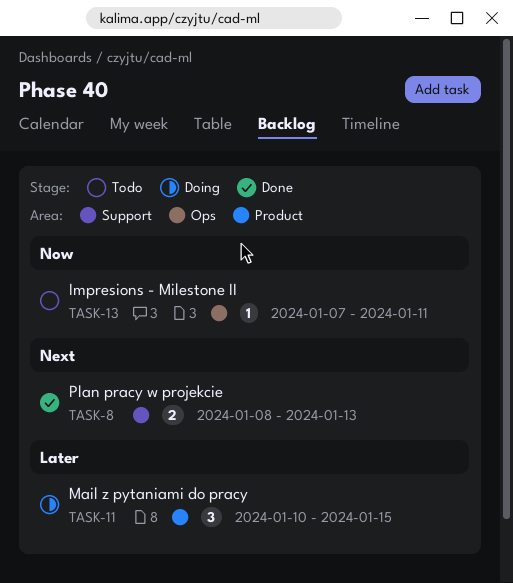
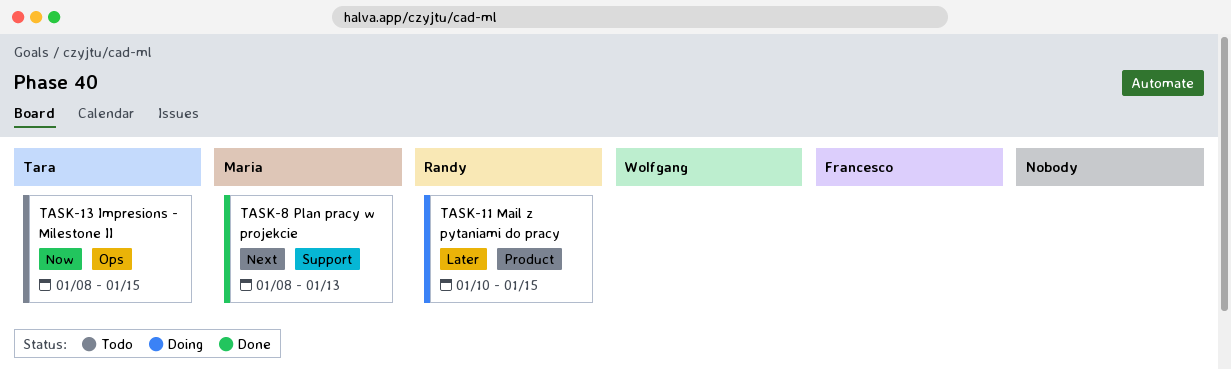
TASK-13, start: Jan 7 -> Jan 8
TASK-13, due: Jan 11 -> Jan 15

